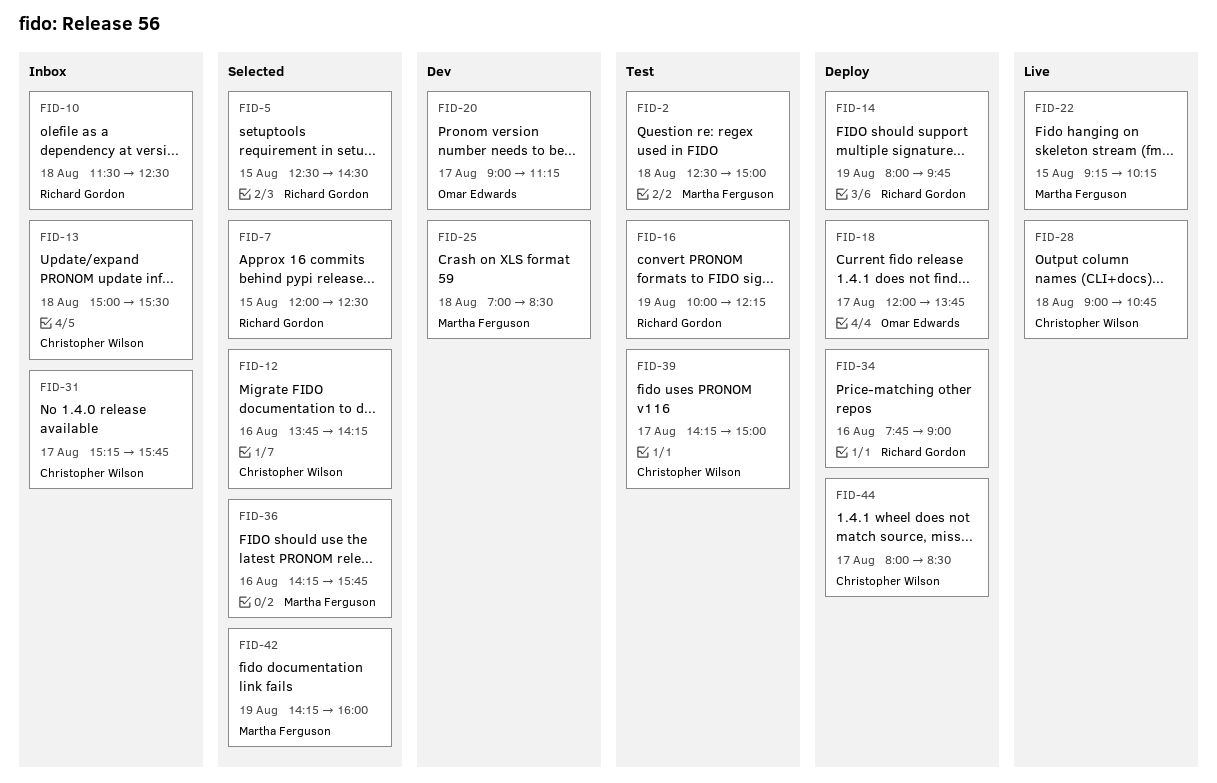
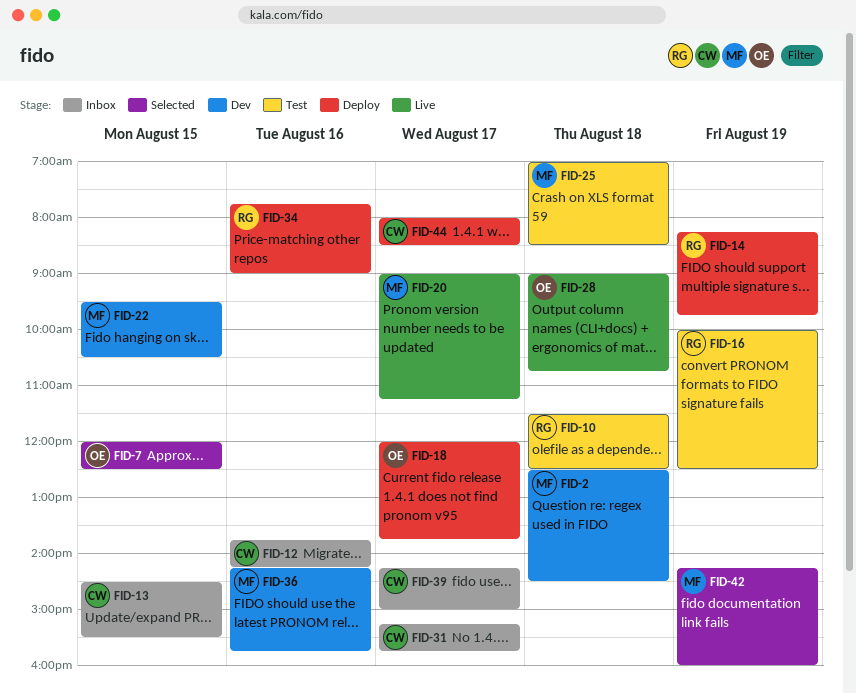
FID-2, status: Test -> Dev
FID-2, ends: 15:00 -> 14:30
FID-5: present -> none
FID-7, owner: Richard Gordon -> Omar Edwards
FID-10, status: Inbox -> Test
FID-12, status: Selected -> Inbox
FID-13, day: Aug 18 -> Aug 15
FID-13, begins: 15:00 -> 14:30
FID-14, begins: 08:00 -> 08:15
FID-16, ends: 12:15 -> 12:30
FID-20, status: Dev -> Live
FID-20, owner: Omar Edwards -> Martha Ferguson
FID-22, status: Live -> Dev
FID-22, begins: 09:15 -> 09:30
FID-22, ends: 10:15 -> 10:30
FID-25, status: Dev -> Test
FID-28, owner: Christopher Wilson -> Omar Edwards
FID-36, status: Selected -> Dev
FID-39, status: Test -> Inbox

